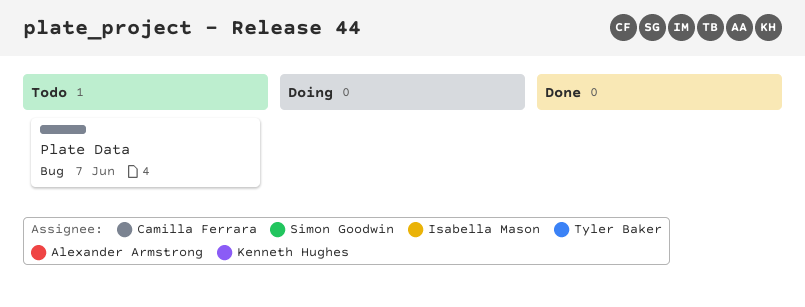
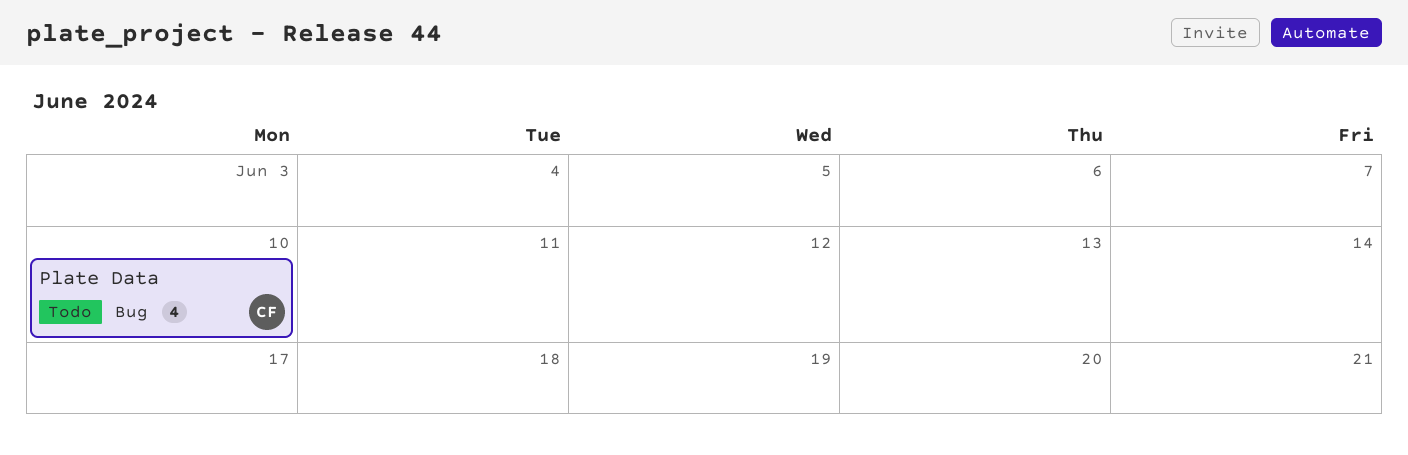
Plate Data, due: Jun 7 -> Jun 10

